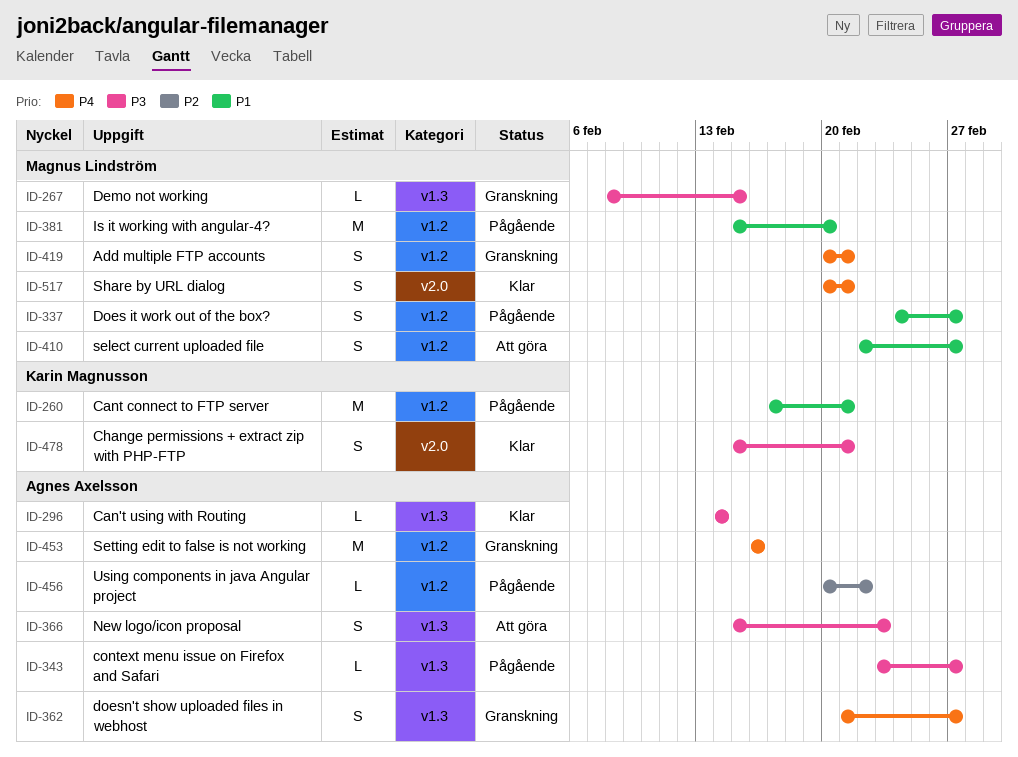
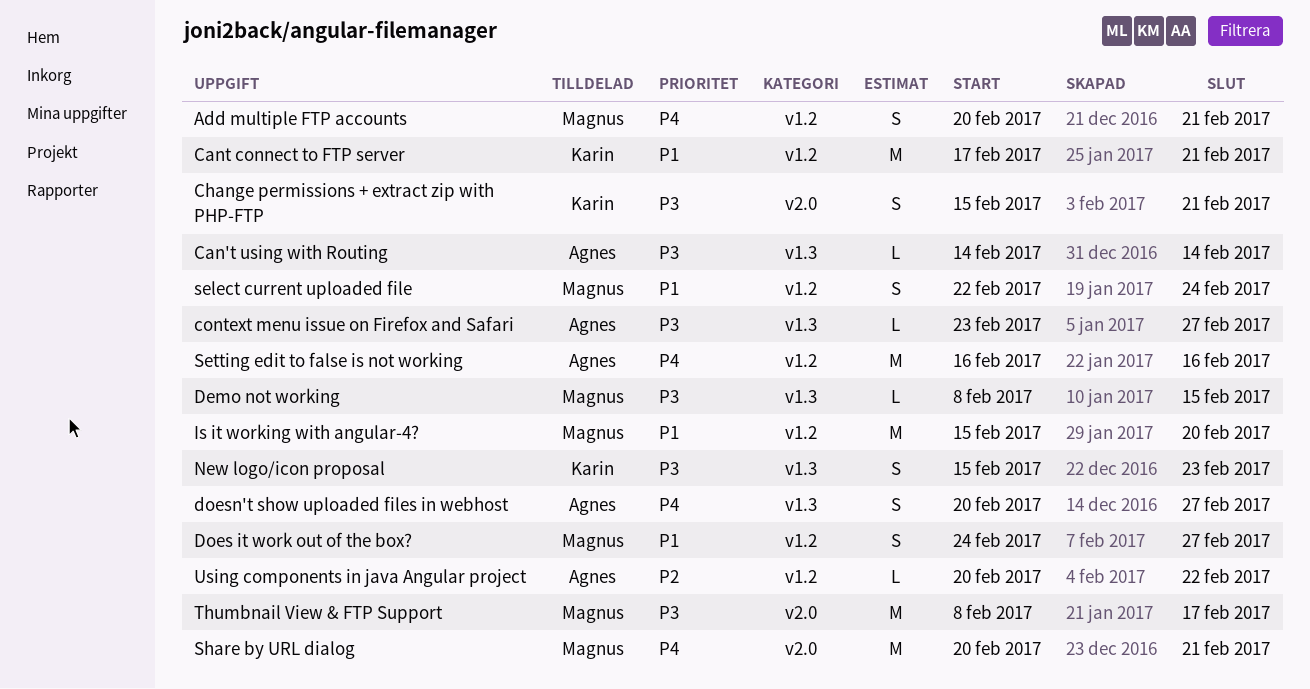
doesn't show uploaded files in webhost, start: Feb 21 -> Feb 20
New logo/icon proposal, owner: Agnes Axelsson -> Karin Magnusson
select current uploaded file, due: Feb 27 -> Feb 24
Share by URL dialog, estimate: S -> M
Thumbnail View & FTP Support: none -> present

